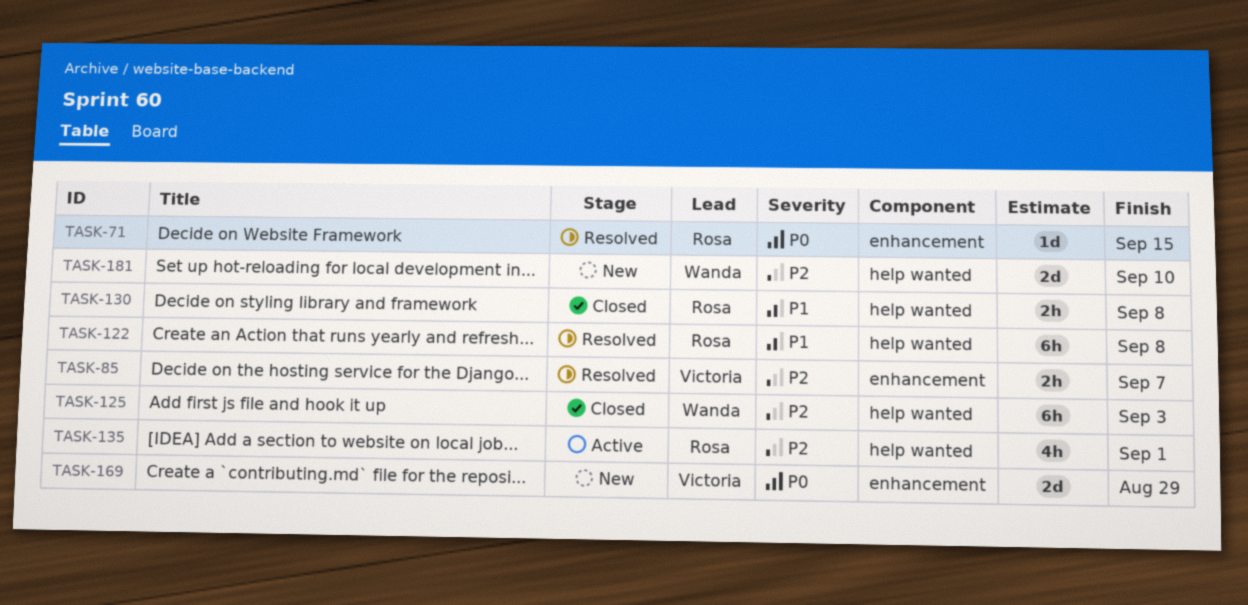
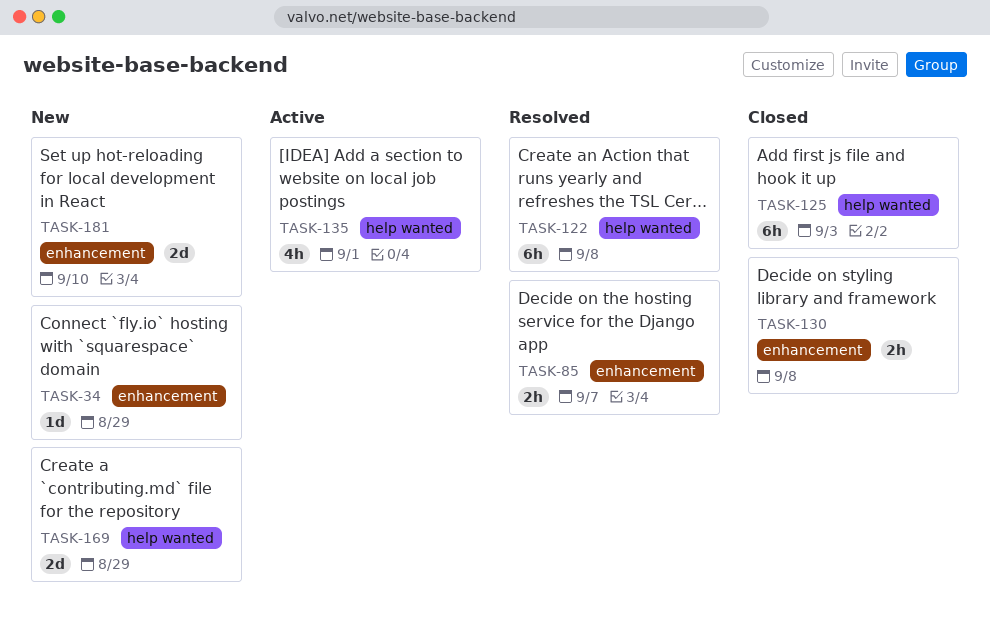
TASK-34: none -> present
TASK-71: present -> none
TASK-130, label: help wanted -> enhancement
TASK-169, label: enhancement -> help wanted
TASK-181, label: help wanted -> enhancement

